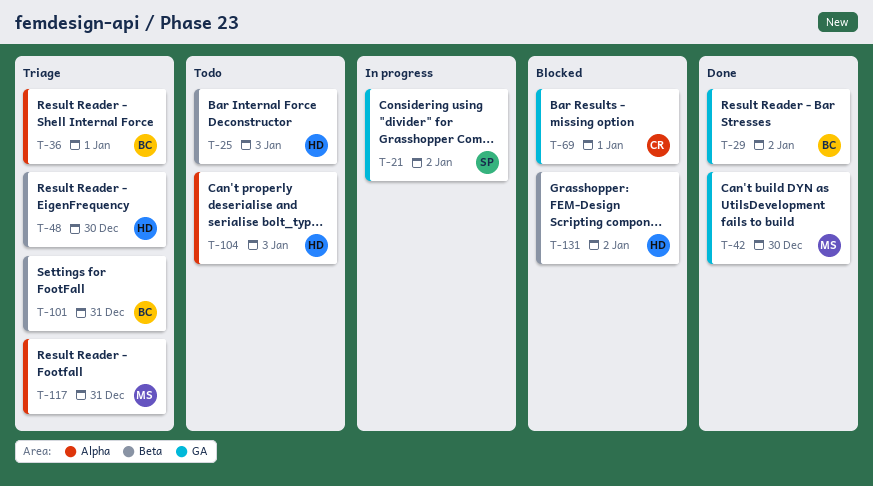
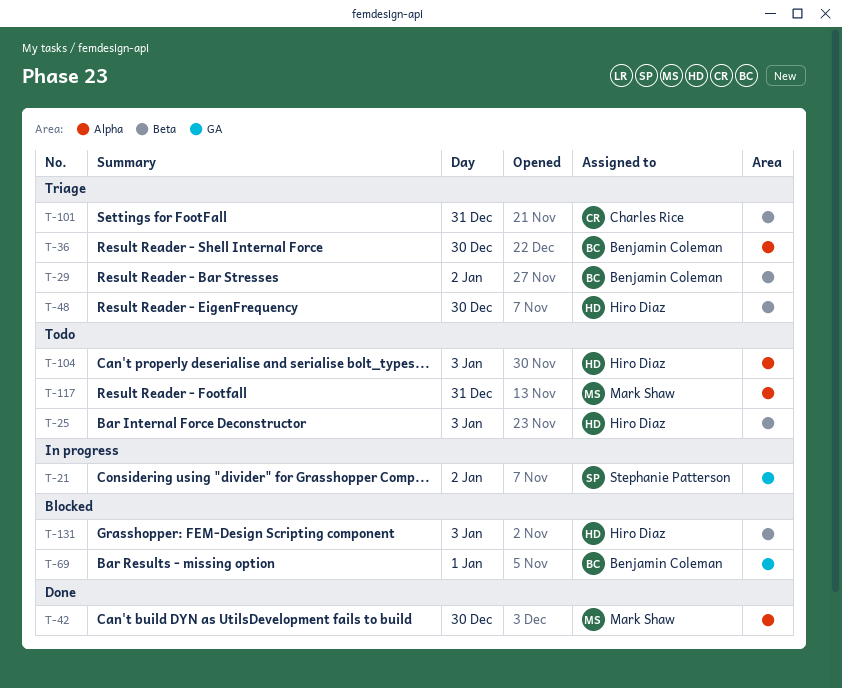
T-29, status: Done -> Triage
T-29, label: GA -> Beta
T-36, day: Jan 1 -> Dec 30
T-42, label: GA -> Alpha
T-69, owner: Charles Rice -> Benjamin Coleman
T-101, owner: Benjamin Coleman -> Charles Rice
T-117, status: Triage -> Todo
T-131, day: Jan 2 -> Jan 3

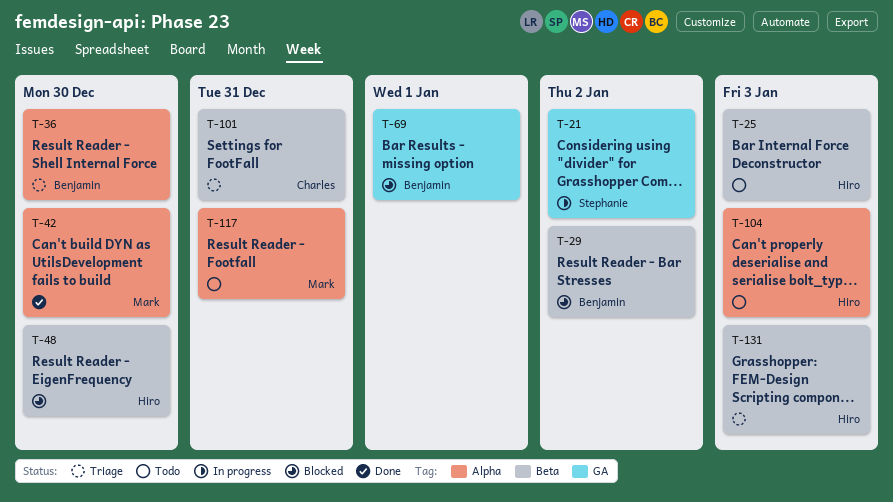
T-29, status: Triage -> Blocked
T-48, status: Triage -> Blocked
T-131, status: Blocked -> Triage

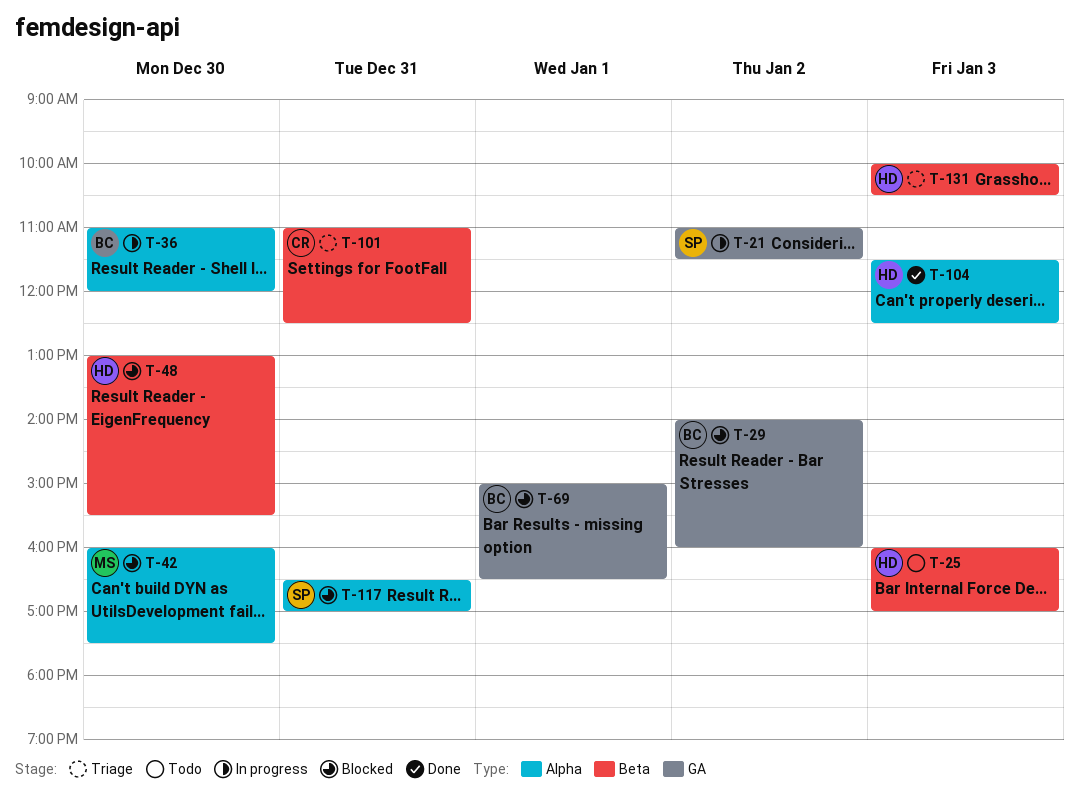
T-29, label: Beta -> GA
T-36, status: Triage -> In progress
T-42, status: Done -> Blocked
T-104, status: Todo -> Done
T-117, status: Todo -> Blocked
T-117, owner: Mark -> Stephanie

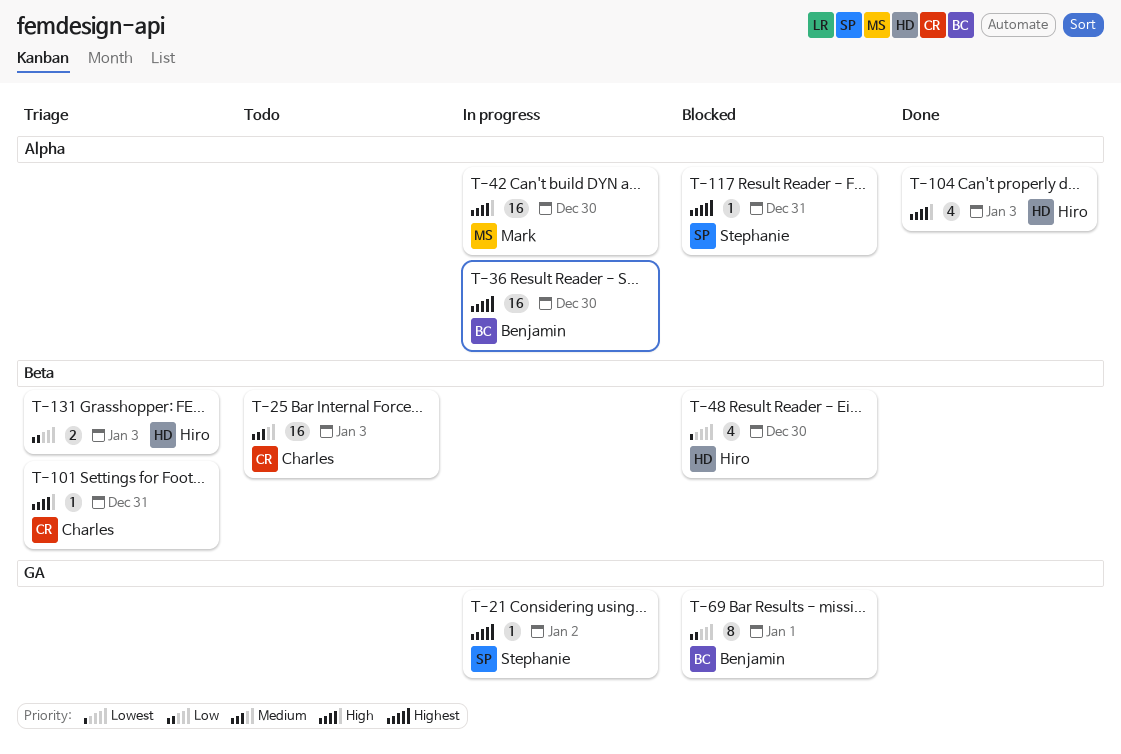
T-25, owner: Hiro -> Charles
T-29: present -> none
T-42, status: Blocked -> In progress

